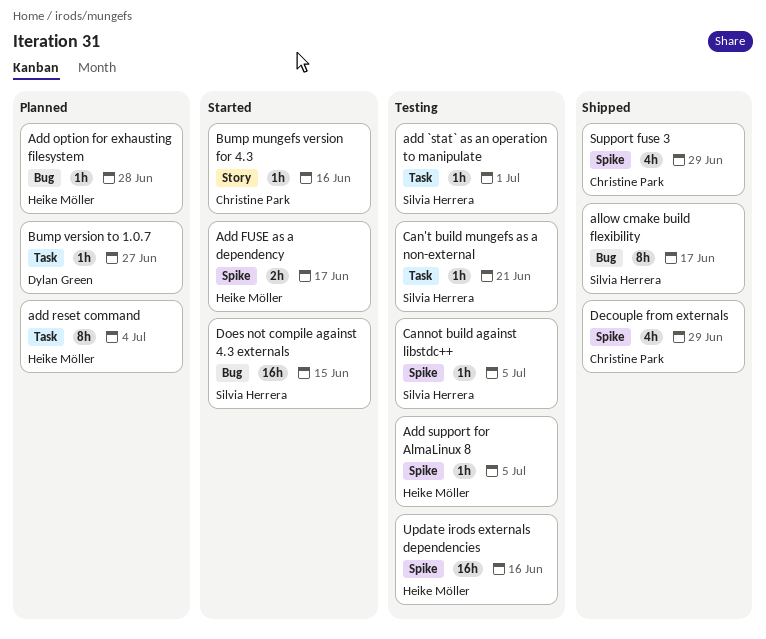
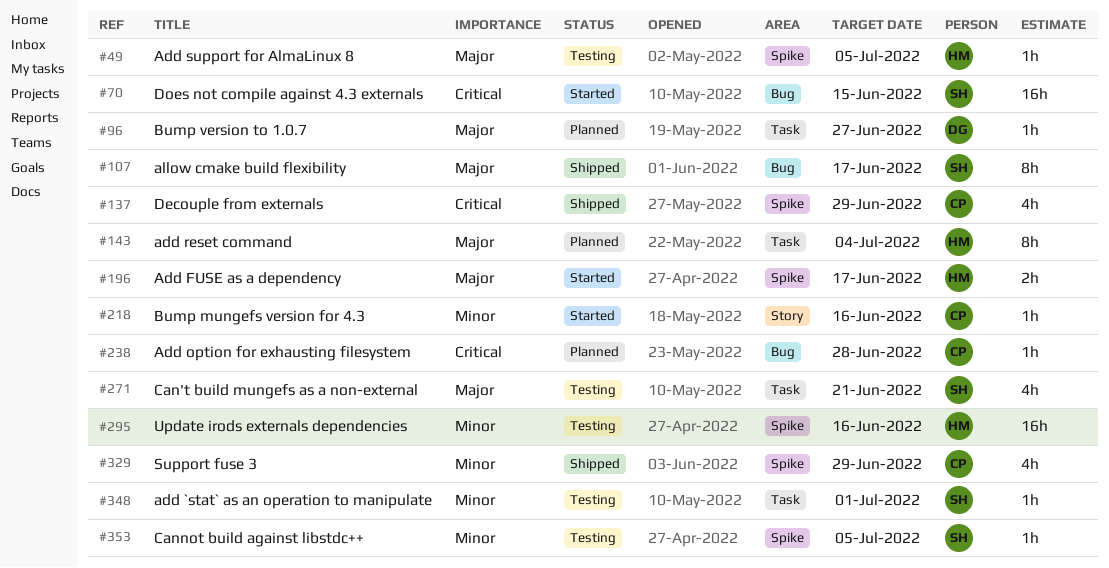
Add option for exhausting filesystem, owner: Heike Möller -> Christine Park
Can't build mungefs as a non-external, estimate: 1h -> 4h

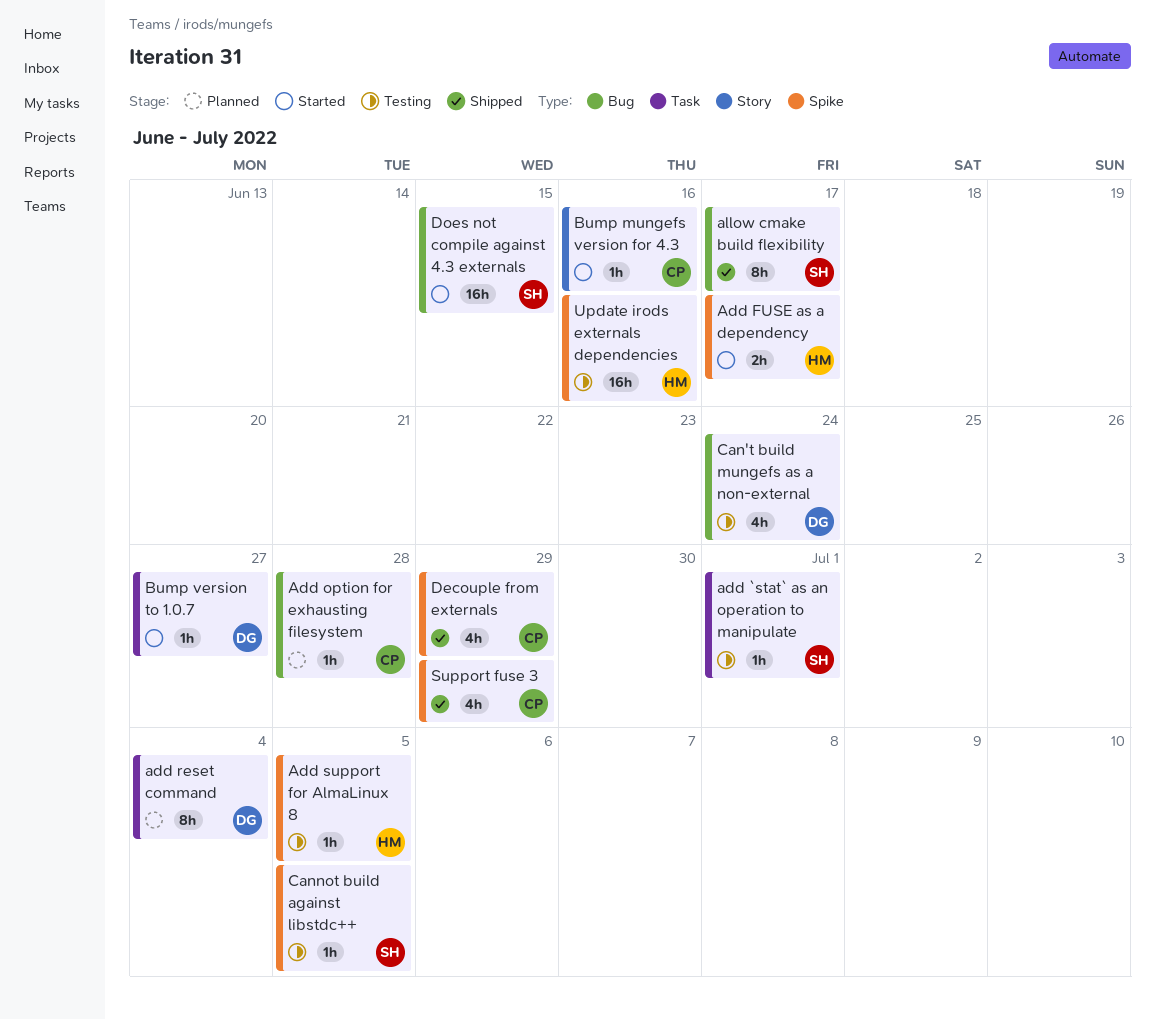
add reset command, owner: HM -> DG
Bump version to 1.0.7, status: Planned -> Started
Can't build mungefs as a non-external, owner: SH -> DG
Can't build mungefs as a non-external, label: Task -> Bug
Can't build mungefs as a non-external, due: Jun 21 -> Jun 24

